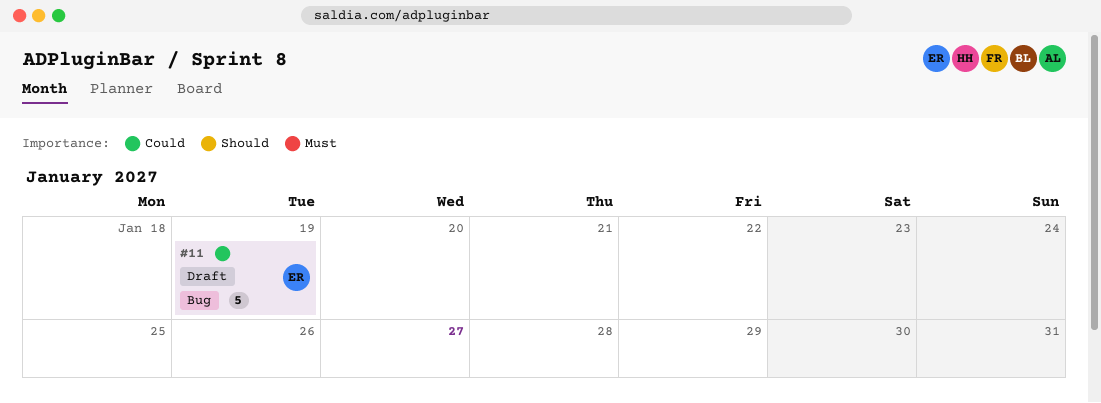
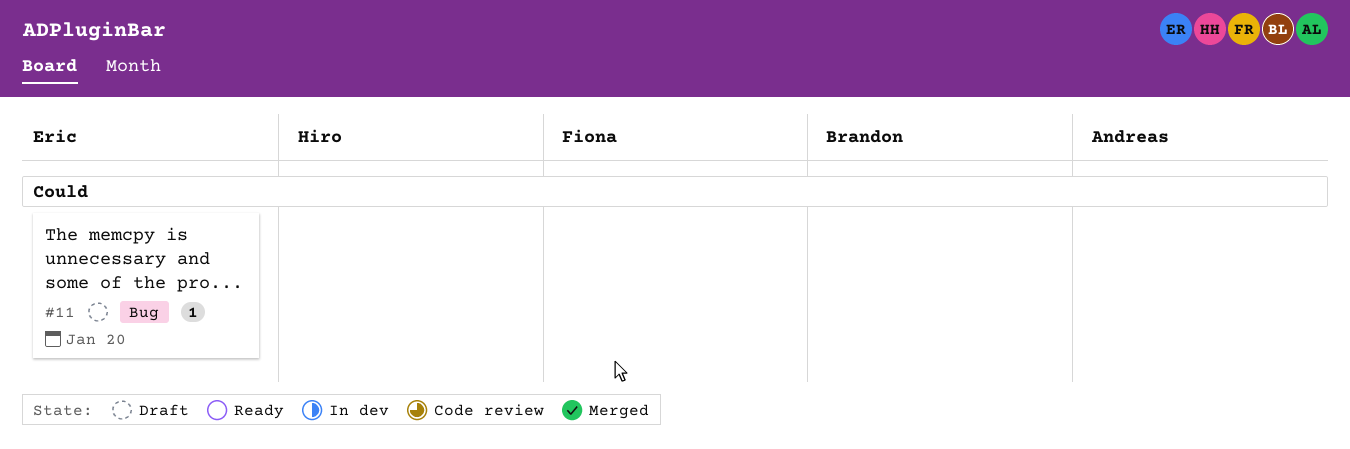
#11, estimate: 5 -> 1
#11, due: Jan 19 -> Jan 20

